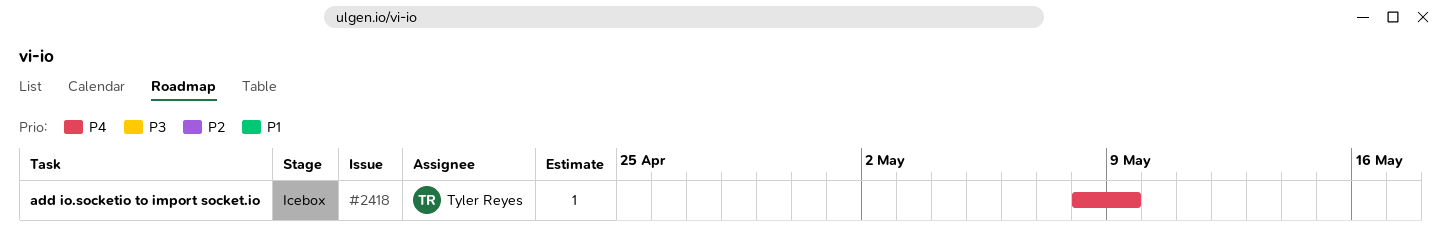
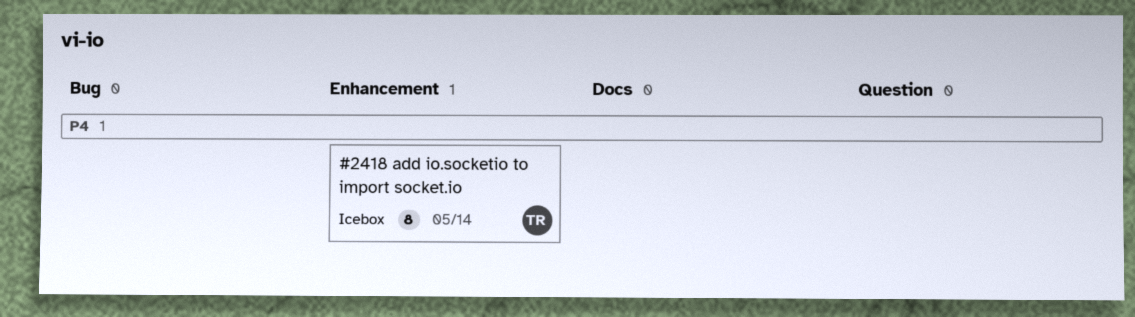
#2418, estimate: 1 -> 8
#2418, due: May 9 -> May 14

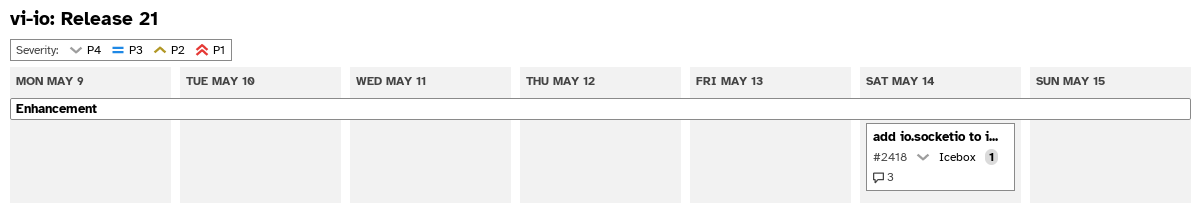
#2418, estimate: 8 -> 1

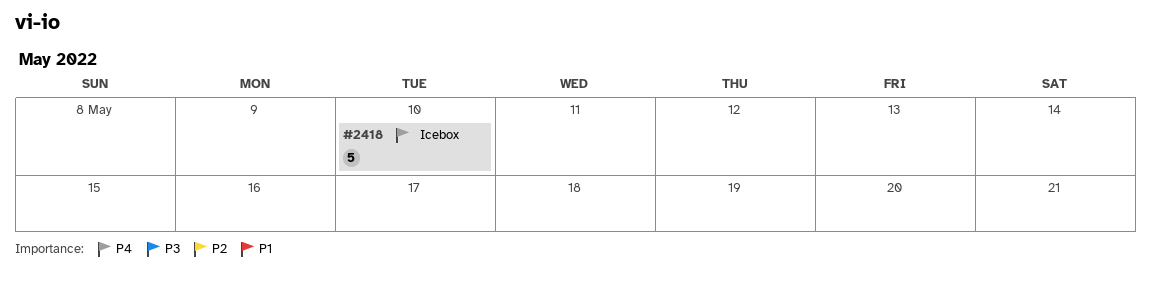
#2418, estimate: 1 -> 5
#2418, due: May 14 -> May 10

